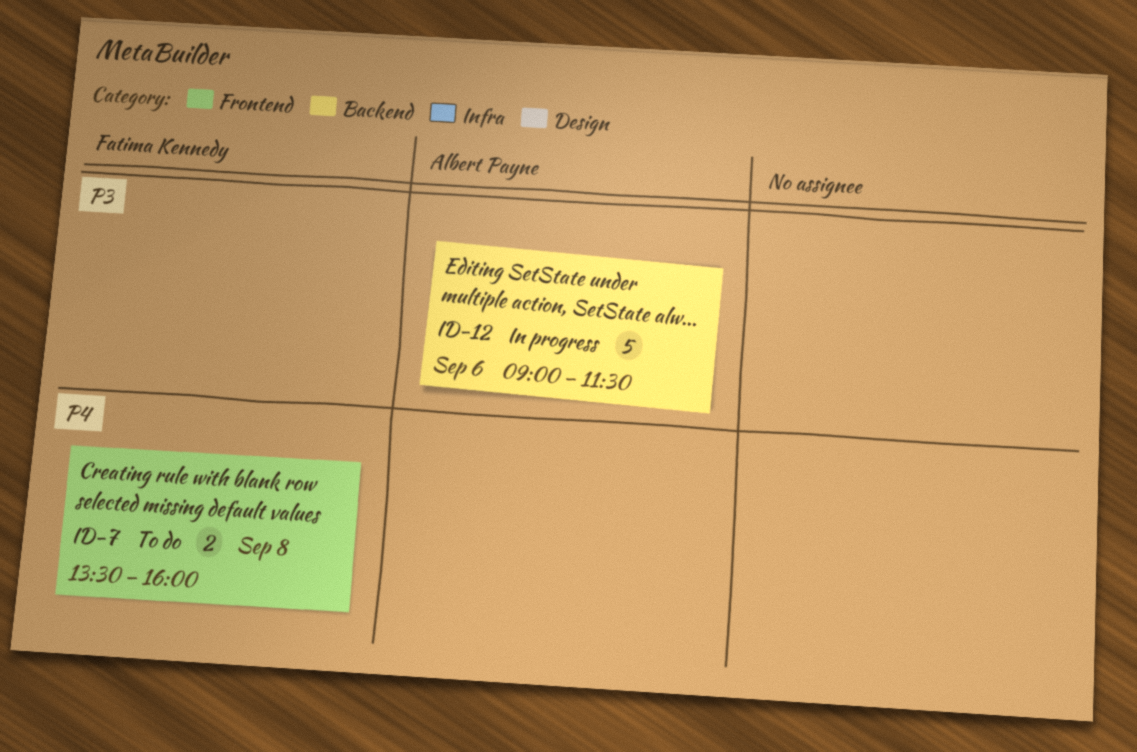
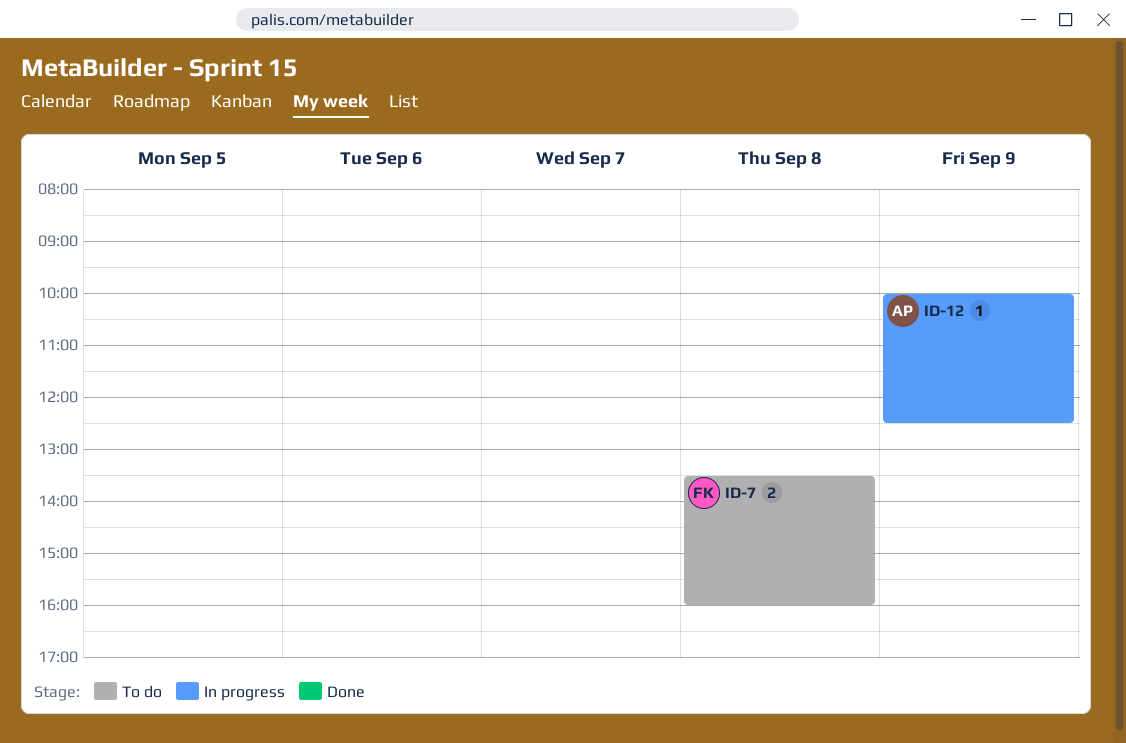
ID-12, estimate: 5 -> 1
ID-12, day: Sep 6 -> Sep 9
ID-12, begins: 09:00 -> 10:00
ID-12, ends: 11:30 -> 12:30

